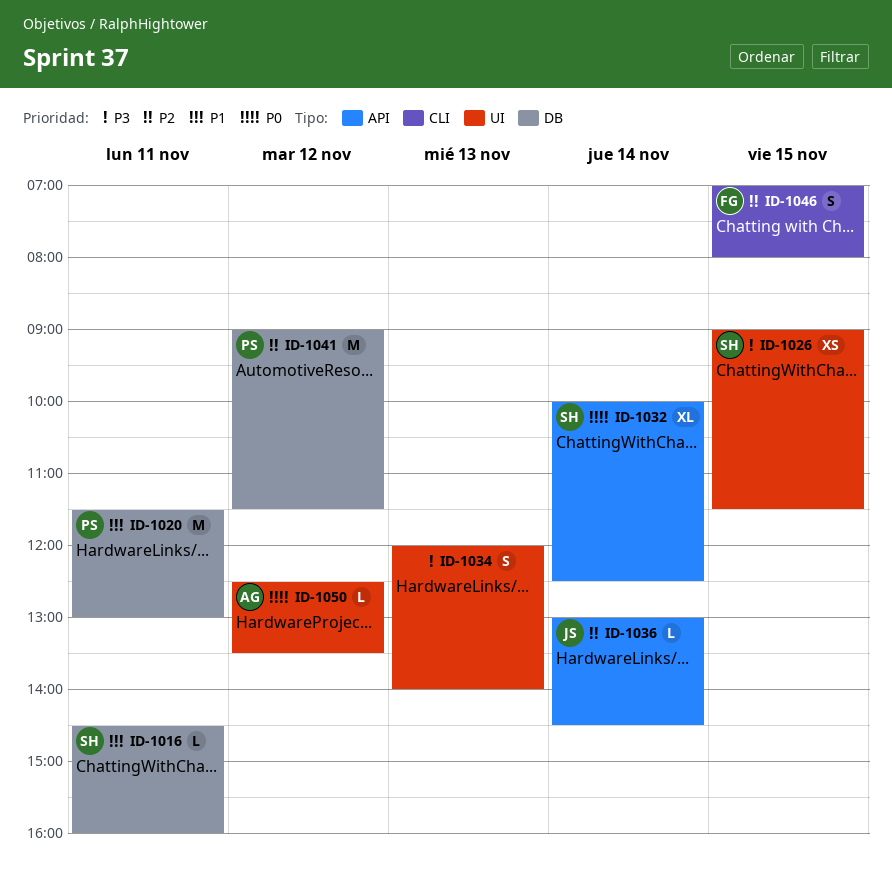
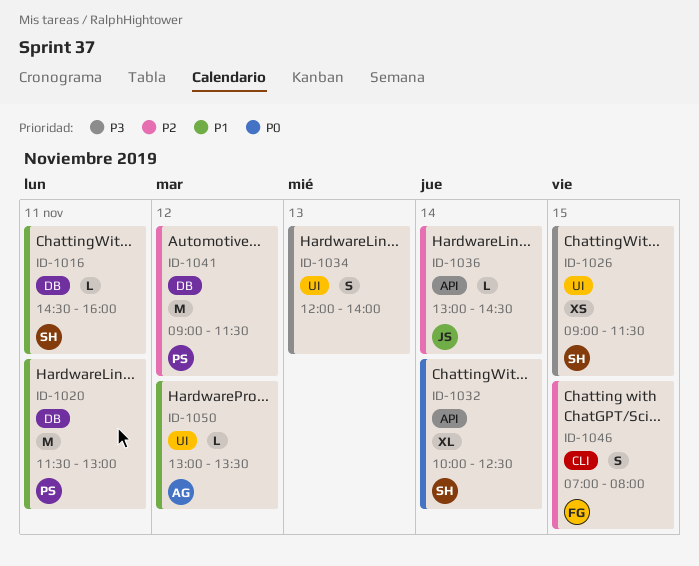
ID-1050, priority: P0 -> P1
ID-1050, begins: 12:30 -> 13:00

